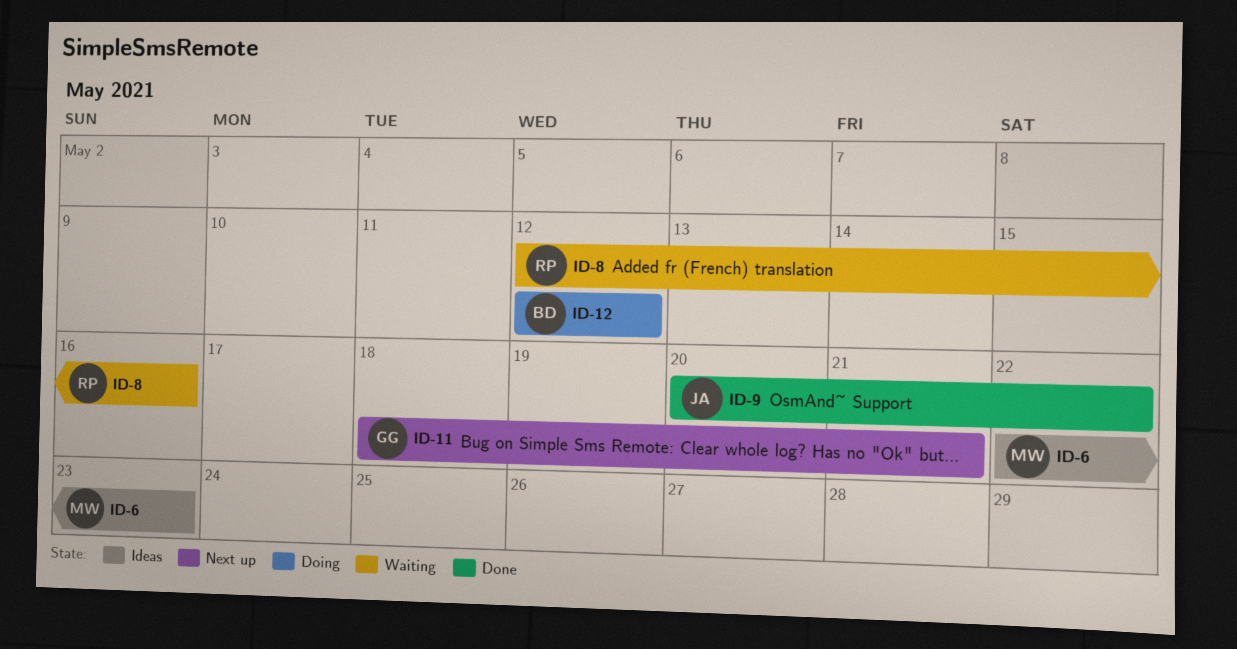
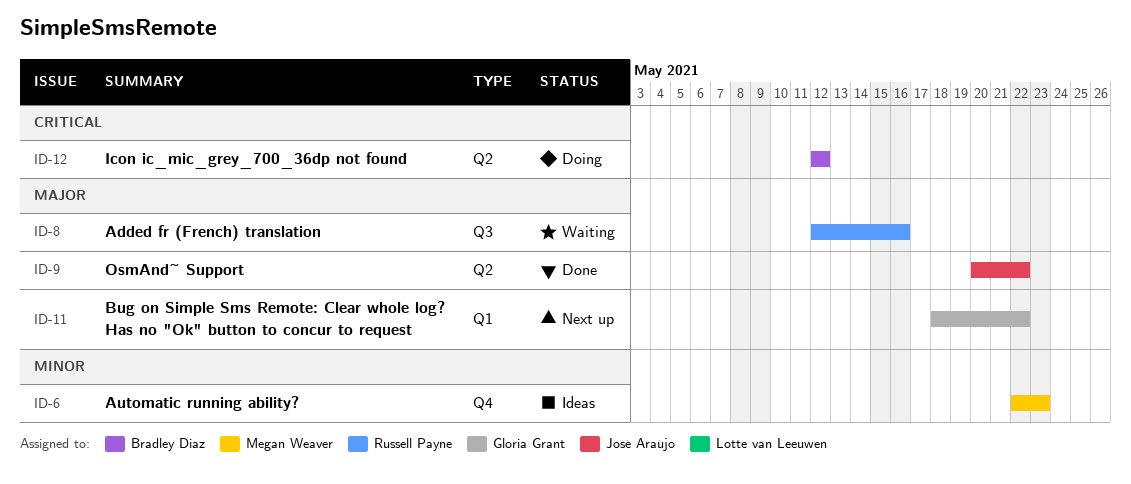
ID-11, due: May 21 -> May 22

